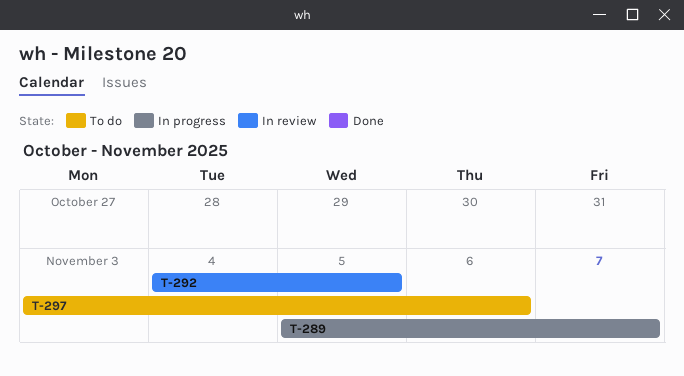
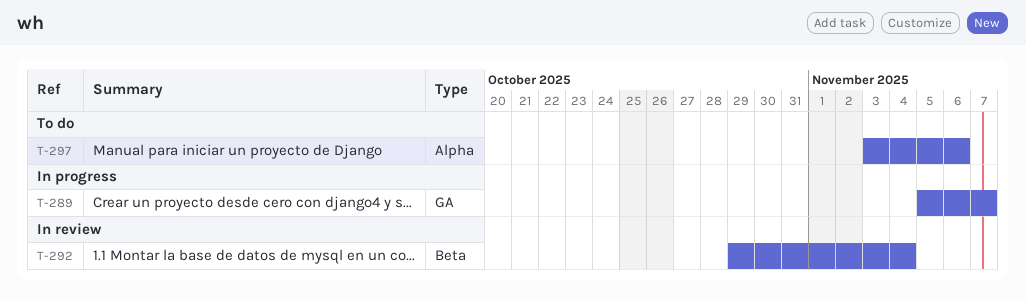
T-292, start: Nov 4 -> Oct 29
T-292, due: Nov 5 -> Nov 4

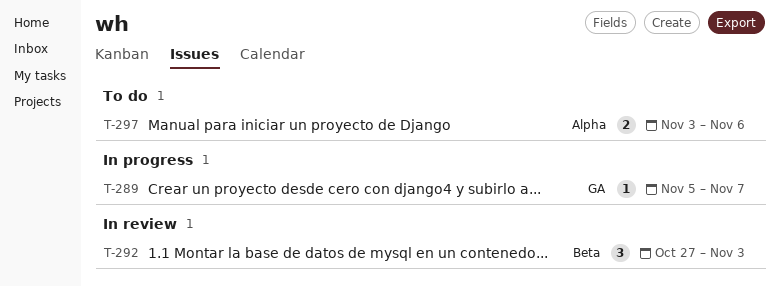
T-292, start: Oct 29 -> Oct 27
T-292, due: Nov 4 -> Nov 3

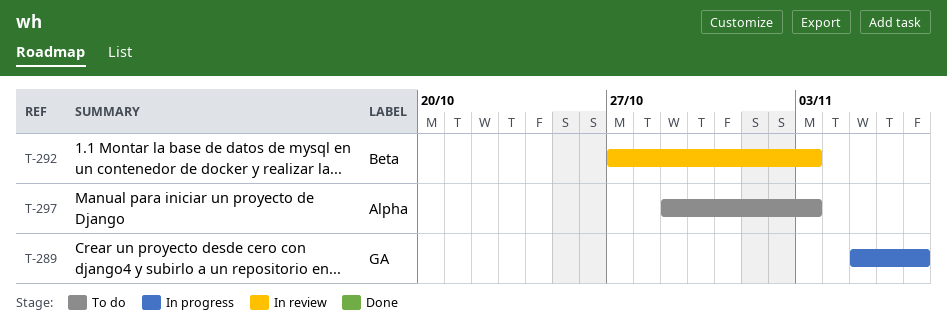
T-297, start: Nov 3 -> Oct 29
T-297, due: Nov 6 -> Nov 3

